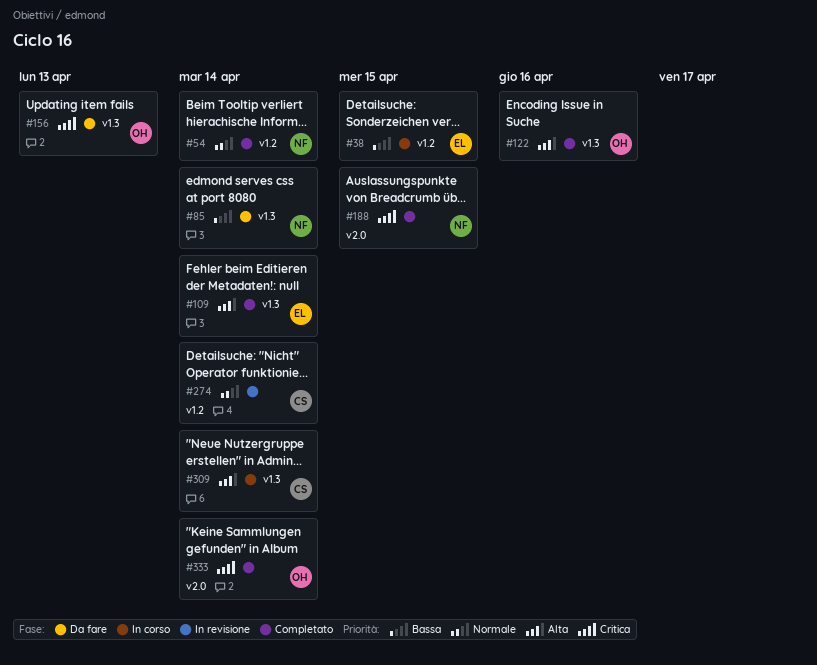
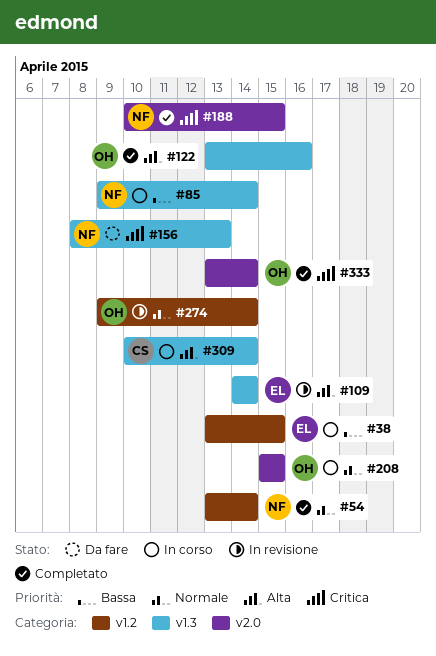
#85, status: Da fare -> In corso
#109, status: Completato -> In revisione
#156, owner: OH -> NF
#208: none -> present
#274, owner: CS -> OH

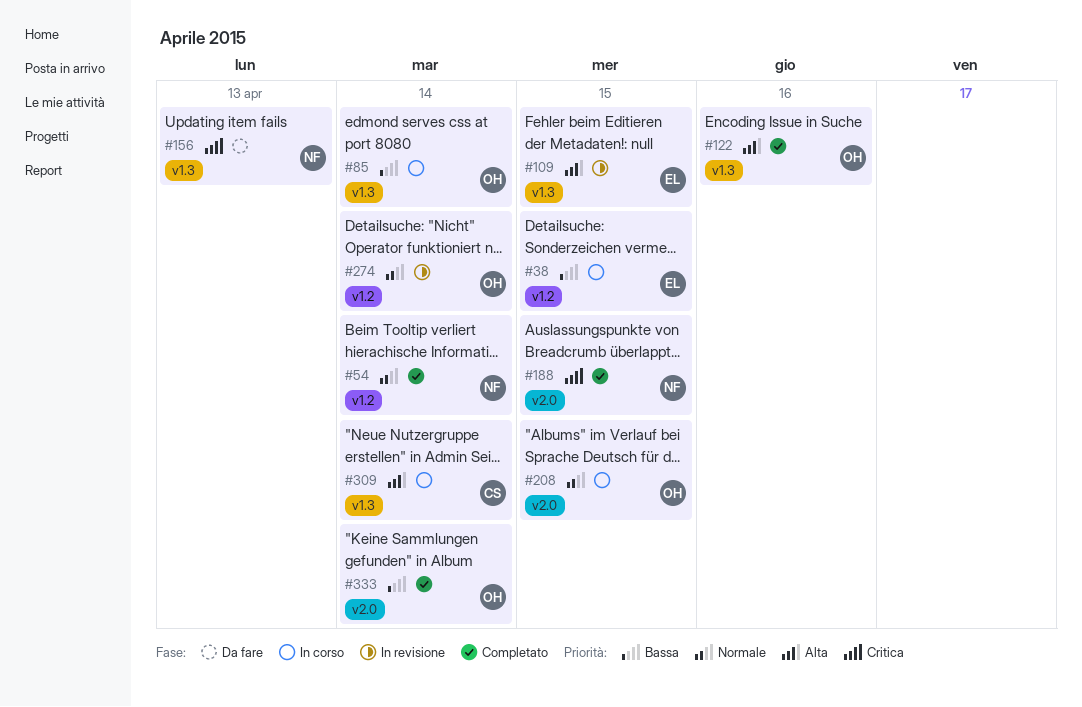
#85, owner: NF -> OH
#109, due: Apr 14 -> Apr 15
#333, priority: Critica -> Bassa

